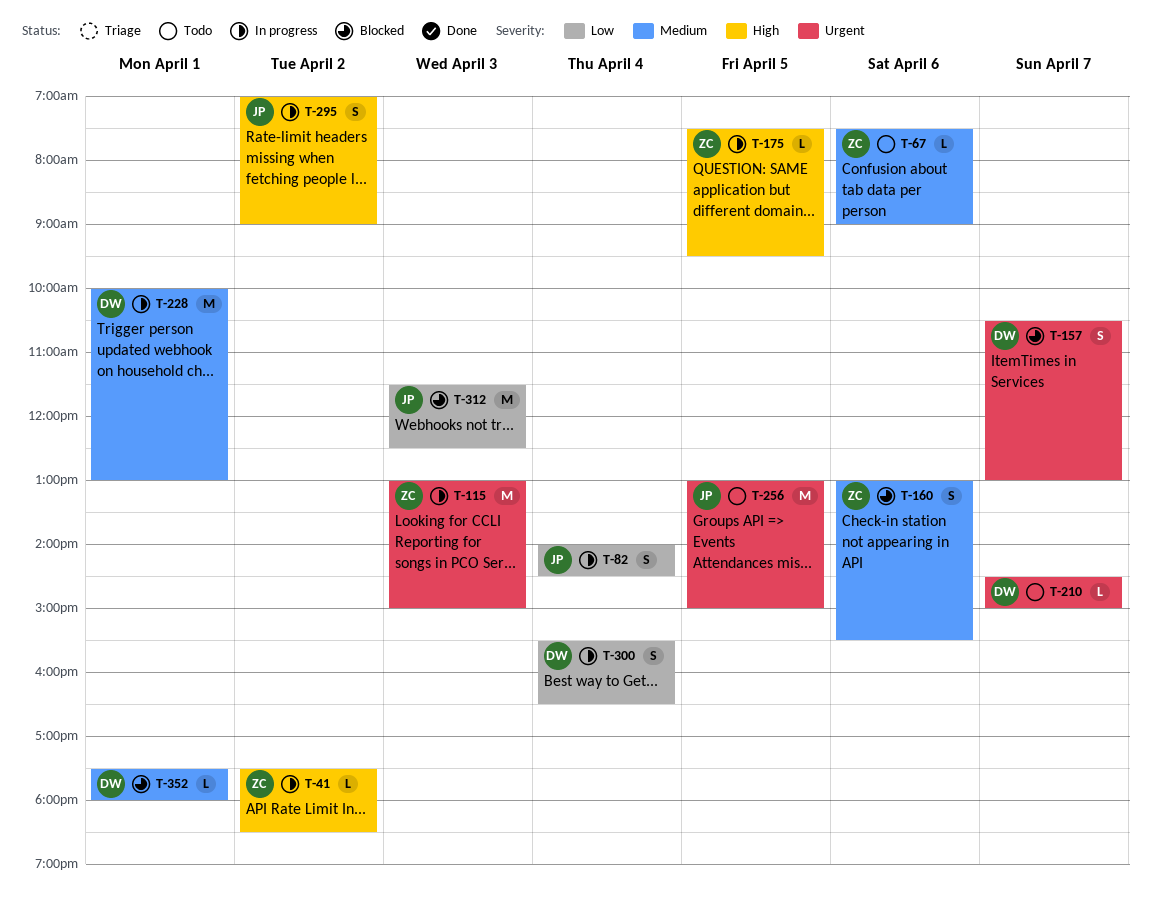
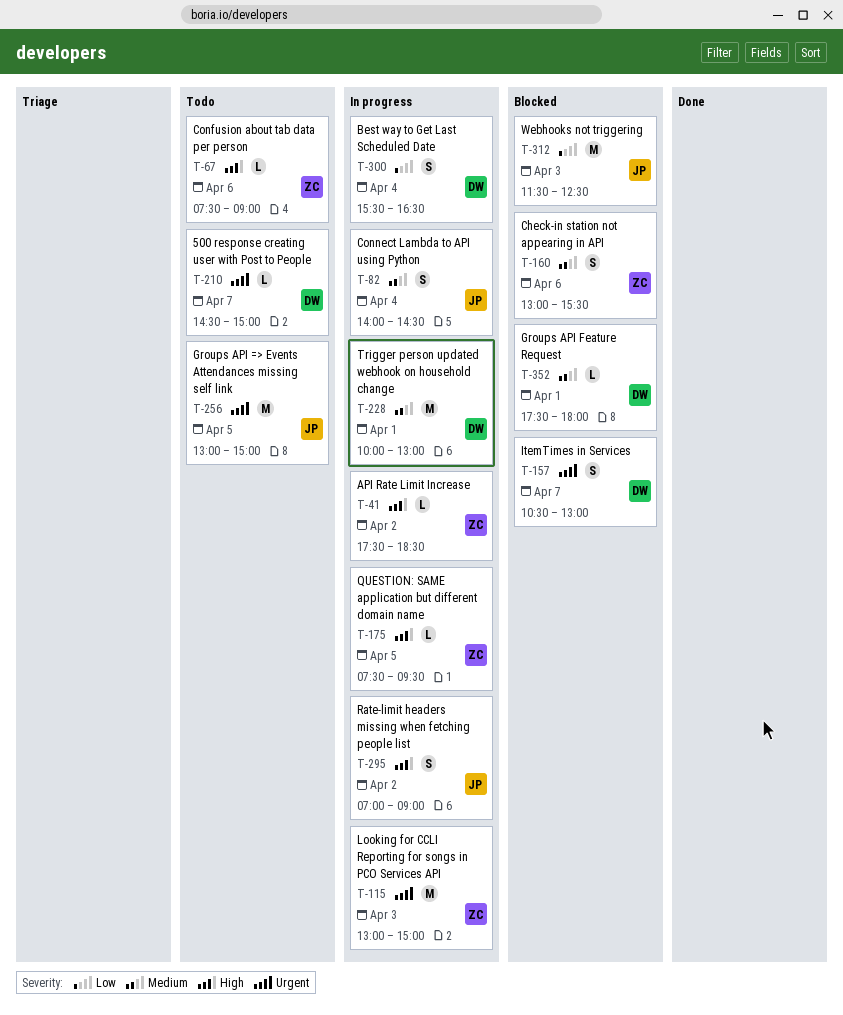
T-67, priority: Medium -> High
T-82, priority: Low -> Medium

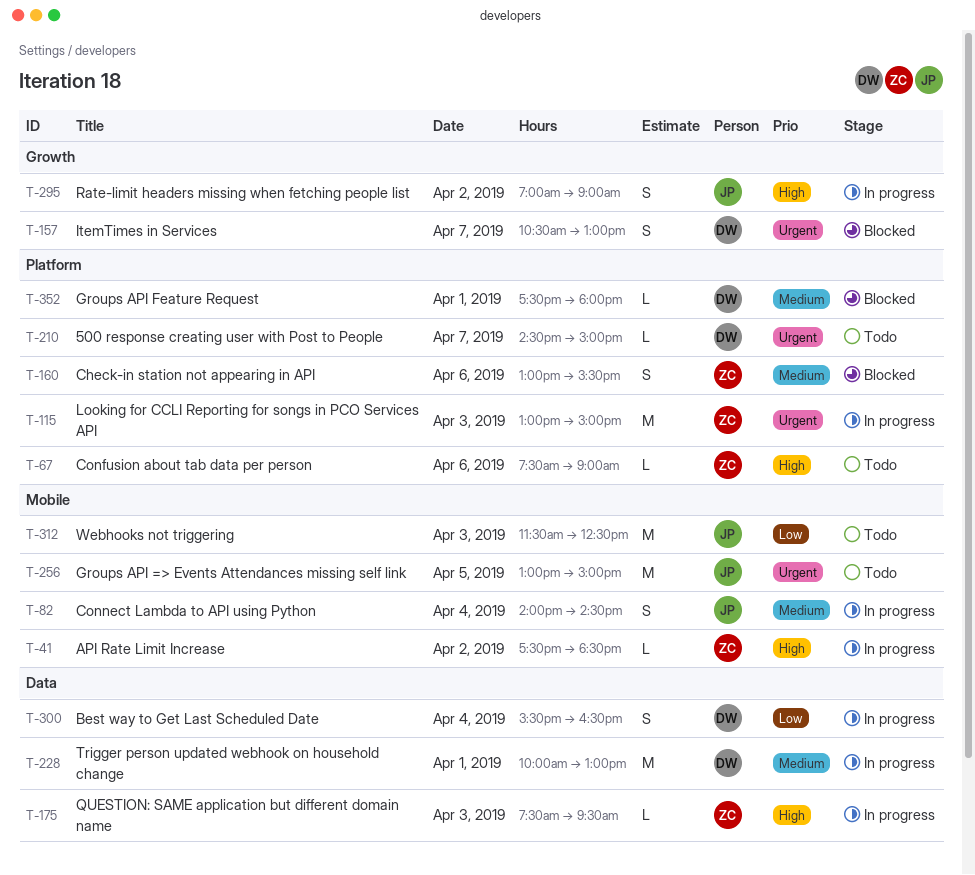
T-175, day: Apr 5 -> Apr 3
T-312, status: Blocked -> Todo

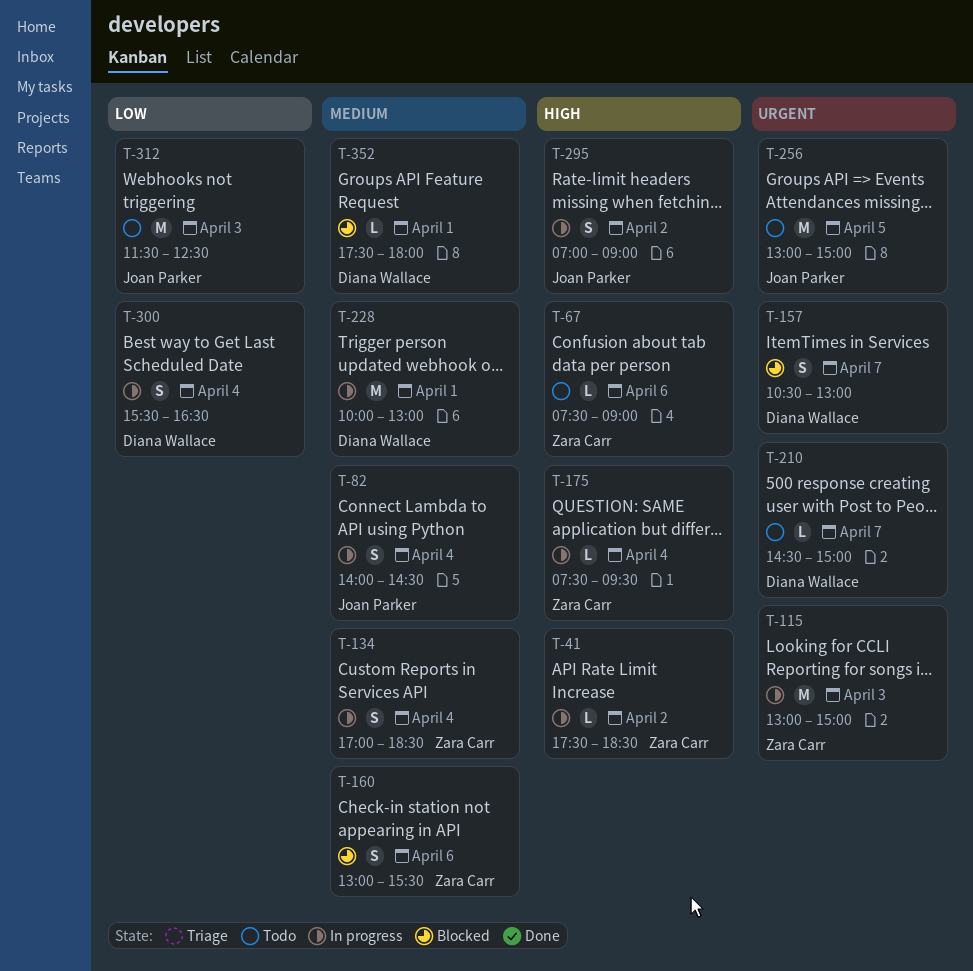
T-134: none -> present
T-175, day: Apr 3 -> Apr 4

